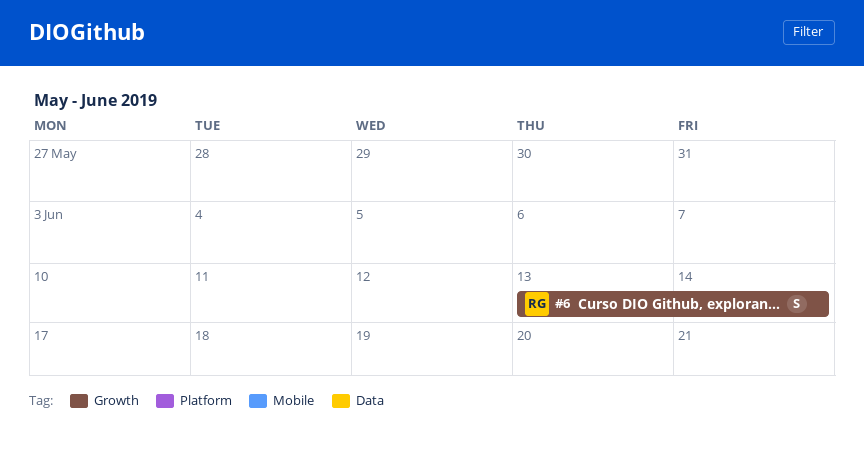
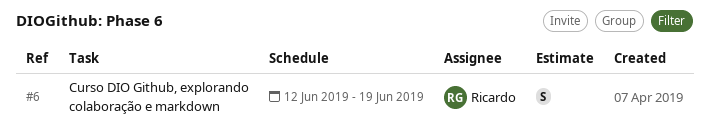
#6, start: Jun 13 -> Jun 12
#6, due: Jun 14 -> Jun 19

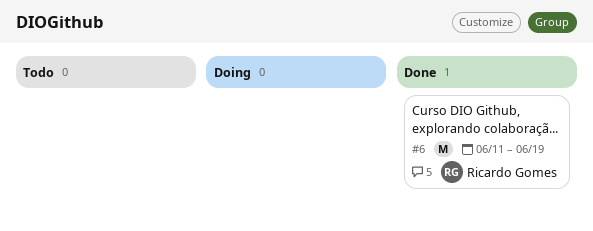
#6, estimate: S -> M
#6, start: Jun 12 -> Jun 11

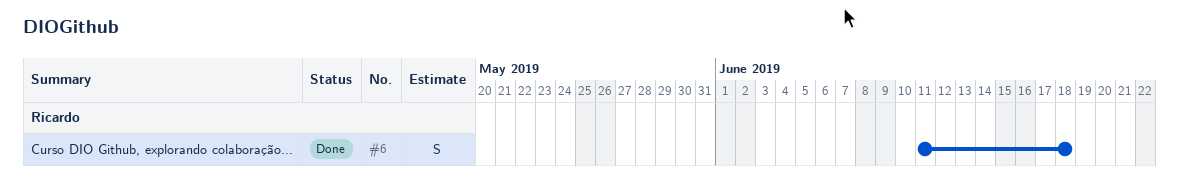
#6, estimate: M -> S
#6, due: Jun 19 -> Jun 18

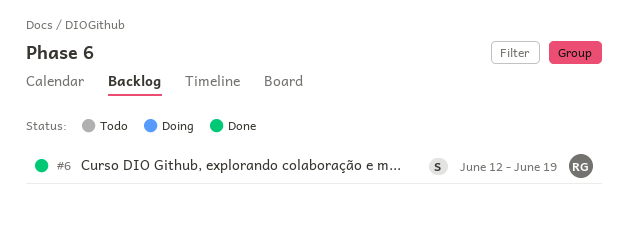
#6, start: Jun 11 -> Jun 12
#6, due: Jun 18 -> Jun 19

